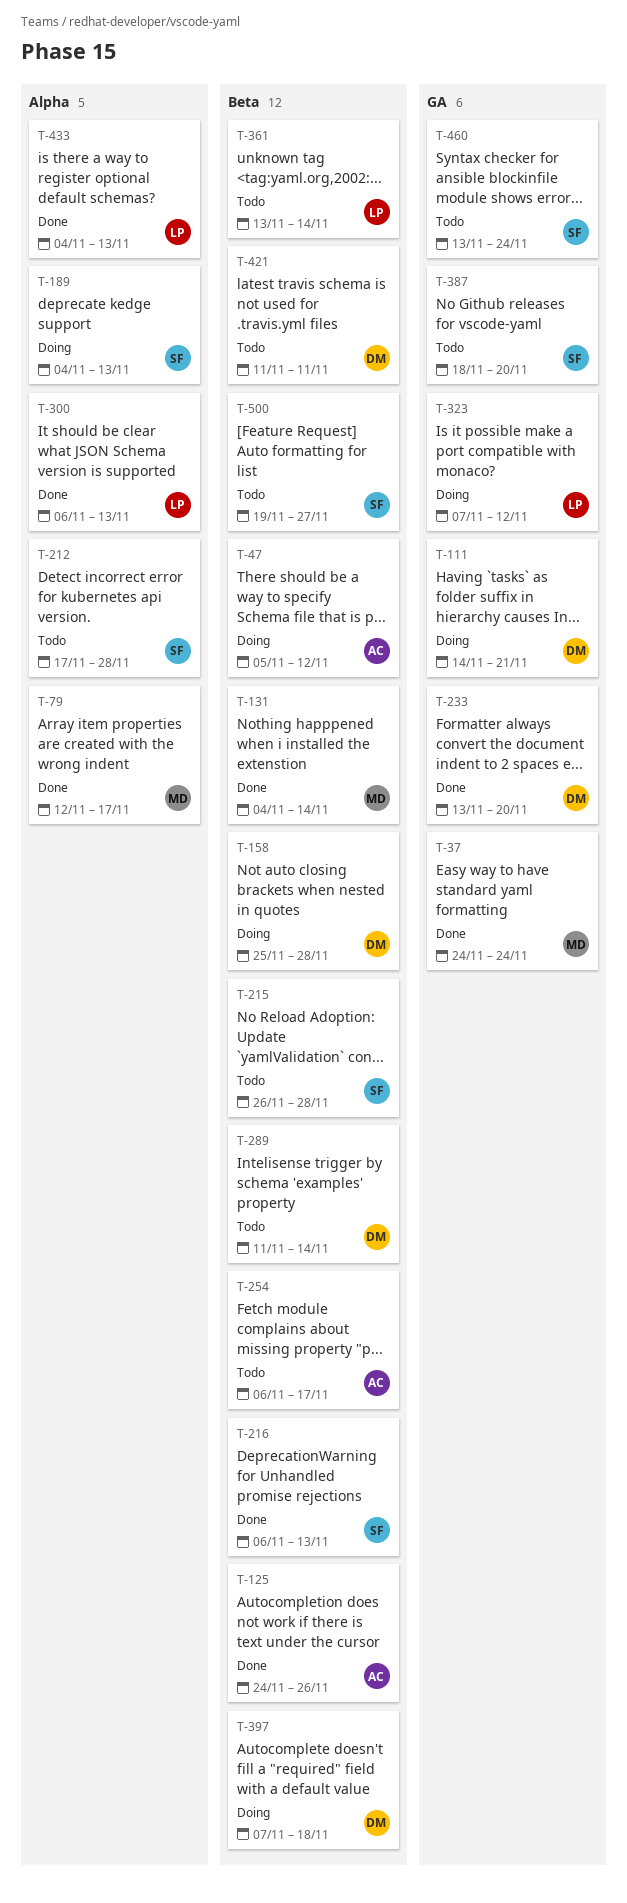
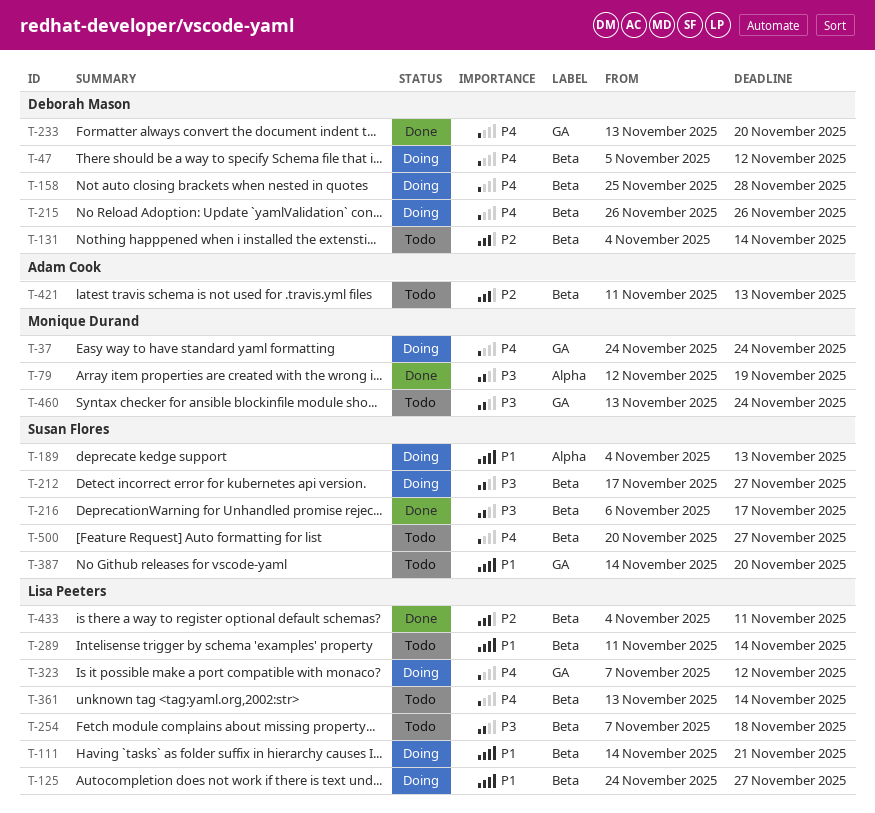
T-37, status: Done -> Doing
T-47, owner: Adam Cook -> Deborah Mason
T-79, due: Nov 17 -> Nov 19
T-111, owner: Deborah Mason -> Lisa Peeters
T-111, label: GA -> Beta
T-125, status: Done -> Doing
T-125, owner: Adam Cook -> Lisa Peeters
T-125, due: Nov 26 -> Nov 27
T-131, status: Done -> Todo
T-131, owner: Monique Durand -> Deborah Mason
T-212, status: Todo -> Doing
T-212, label: Alpha -> Beta
T-212, due: Nov 28 -> Nov 27
T-215, status: Todo -> Doing
T-215, owner: Susan Flores -> Deborah Mason
T-215, due: Nov 28 -> Nov 26
T-216, due: Nov 13 -> Nov 17
T-254, owner: Adam Cook -> Lisa Peeters
T-254, start: Nov 6 -> Nov 7
T-254, due: Nov 17 -> Nov 18
T-289, owner: Deborah Mason -> Lisa Peeters
T-300: present -> none
T-387, start: Nov 18 -> Nov 14
T-397: present -> none
T-421, owner: Deborah Mason -> Adam Cook
T-421, due: Nov 11 -> Nov 13
T-433, label: Alpha -> Beta
T-433, due: Nov 13 -> Nov 11
T-460, owner: Susan Flores -> Monique Durand
T-500, start: Nov 19 -> Nov 20

